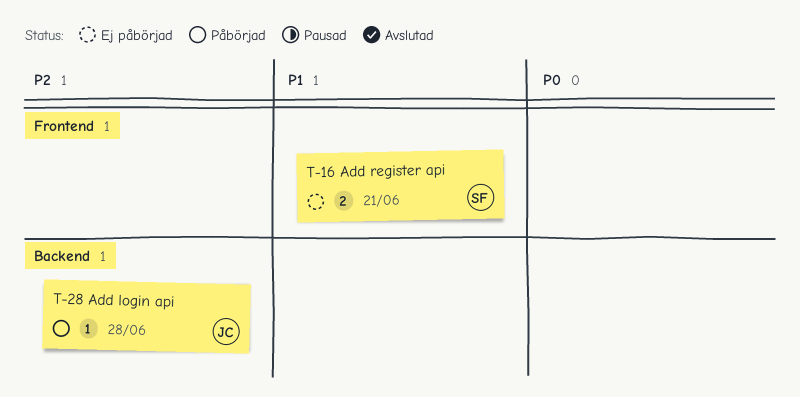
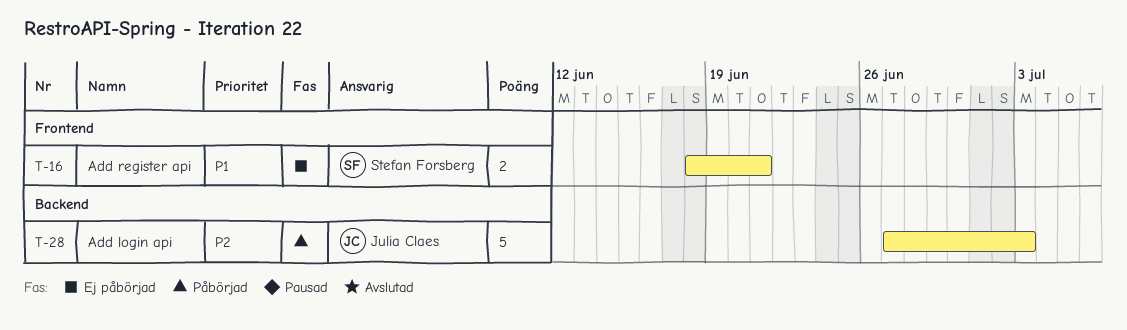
T-28, estimate: 1 -> 5
T-28, due: Jun 28 -> Jul 3

